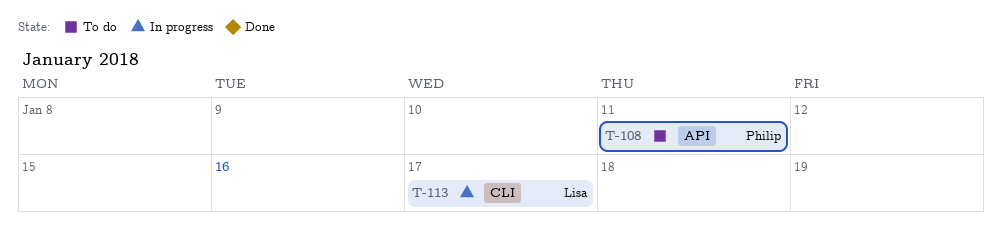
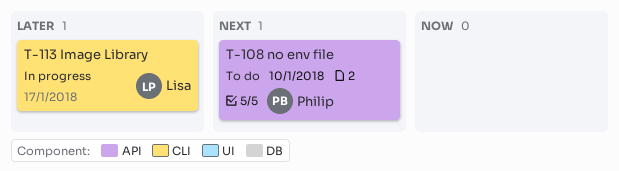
T-108, due: Jan 11 -> Jan 10

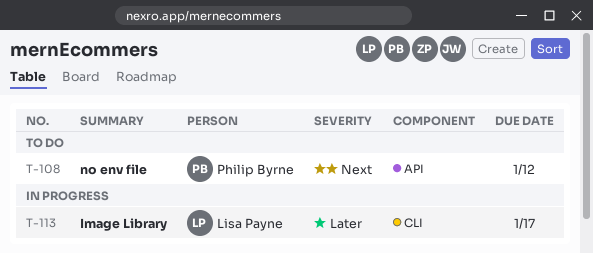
T-108, due: Jan 10 -> Jan 12

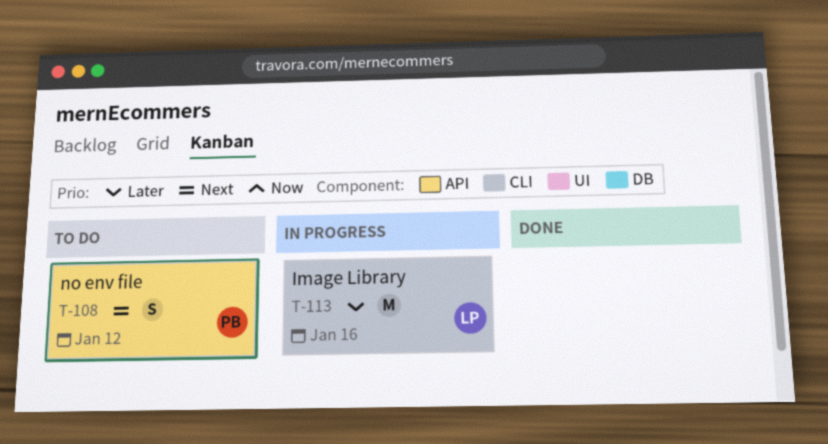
T-113, due: Jan 17 -> Jan 16

